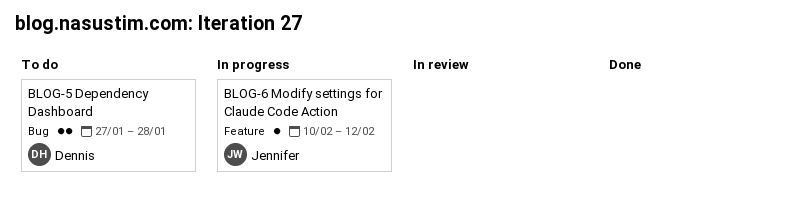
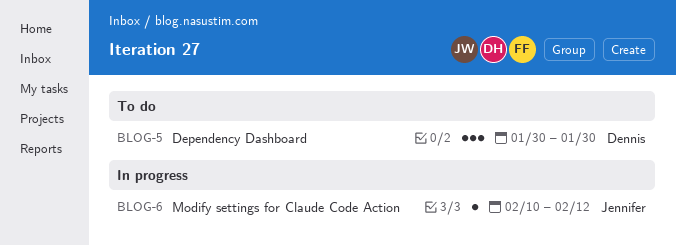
BLOG-5, estimate: 2 -> 3
BLOG-5, start: Jan 27 -> Jan 30
BLOG-5, due: Jan 28 -> Jan 30

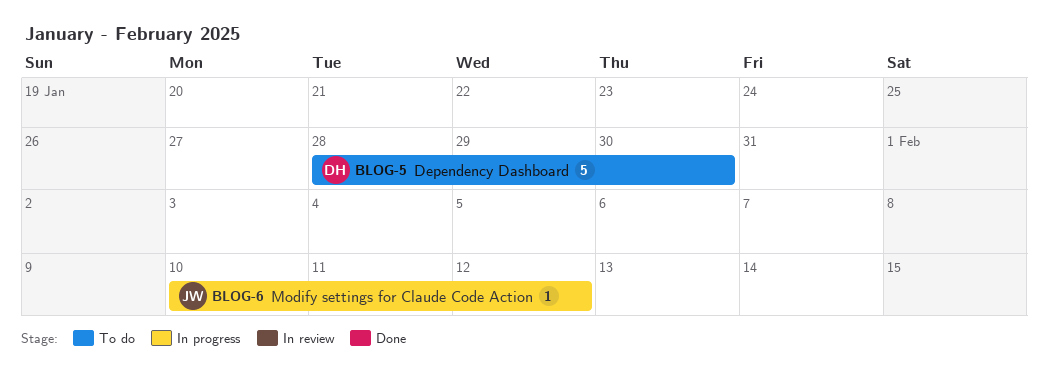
BLOG-5, estimate: 3 -> 5
BLOG-5, start: Jan 30 -> Jan 28

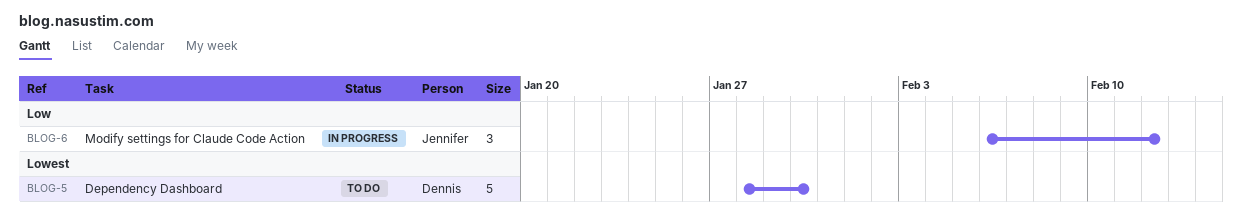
BLOG-6, estimate: 1 -> 3
BLOG-6, start: Feb 10 -> Feb 6

